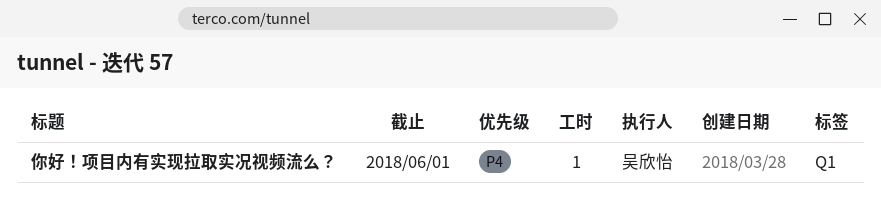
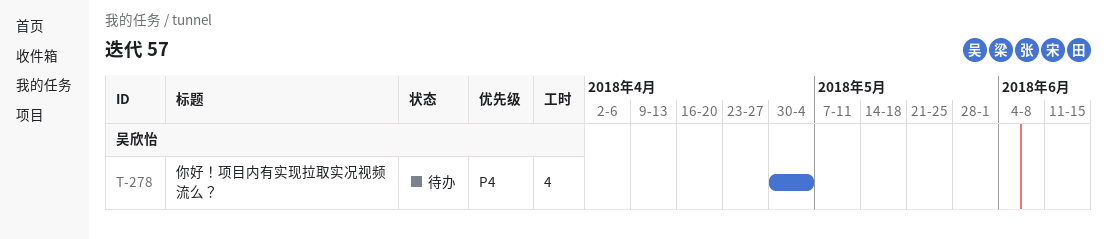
你好！项目内有实现拉取实况视频流么？, estimate: 1 -> 4
你好！项目内有实现拉取实况视频流么？, due: Jun 1 -> May 4

